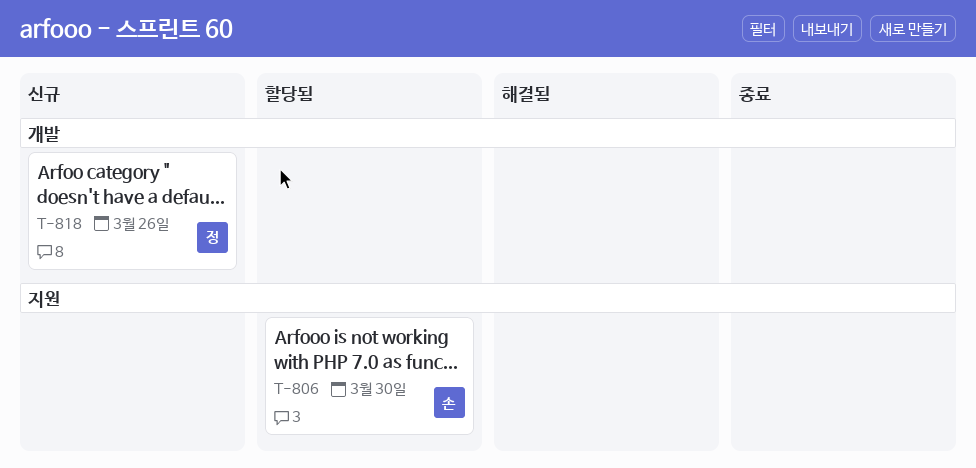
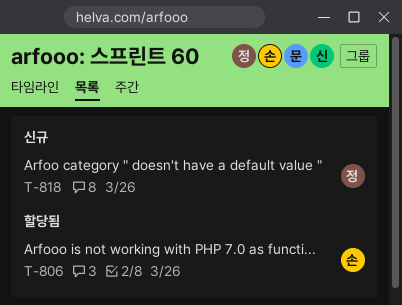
T-806, due: Mar 30 -> Mar 26

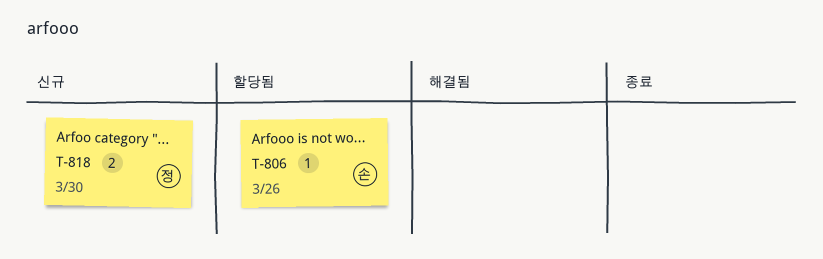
T-818, due: Mar 26 -> Mar 30

